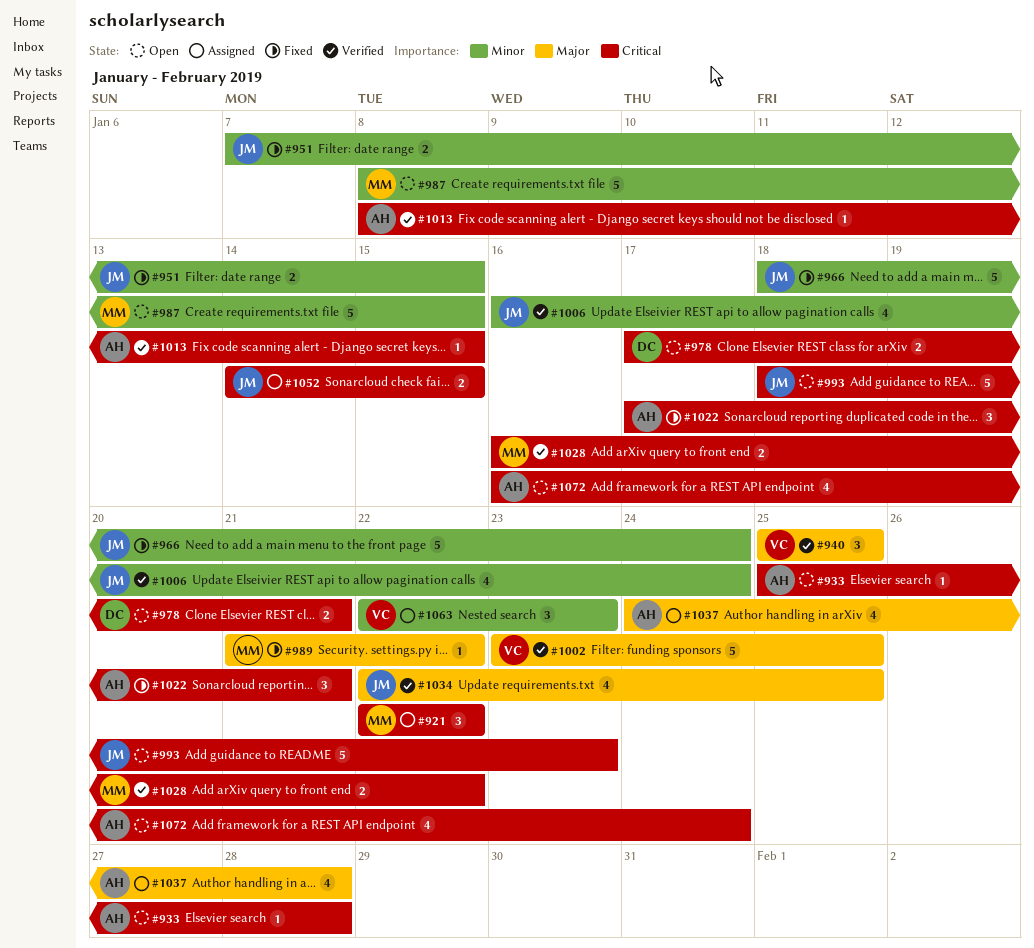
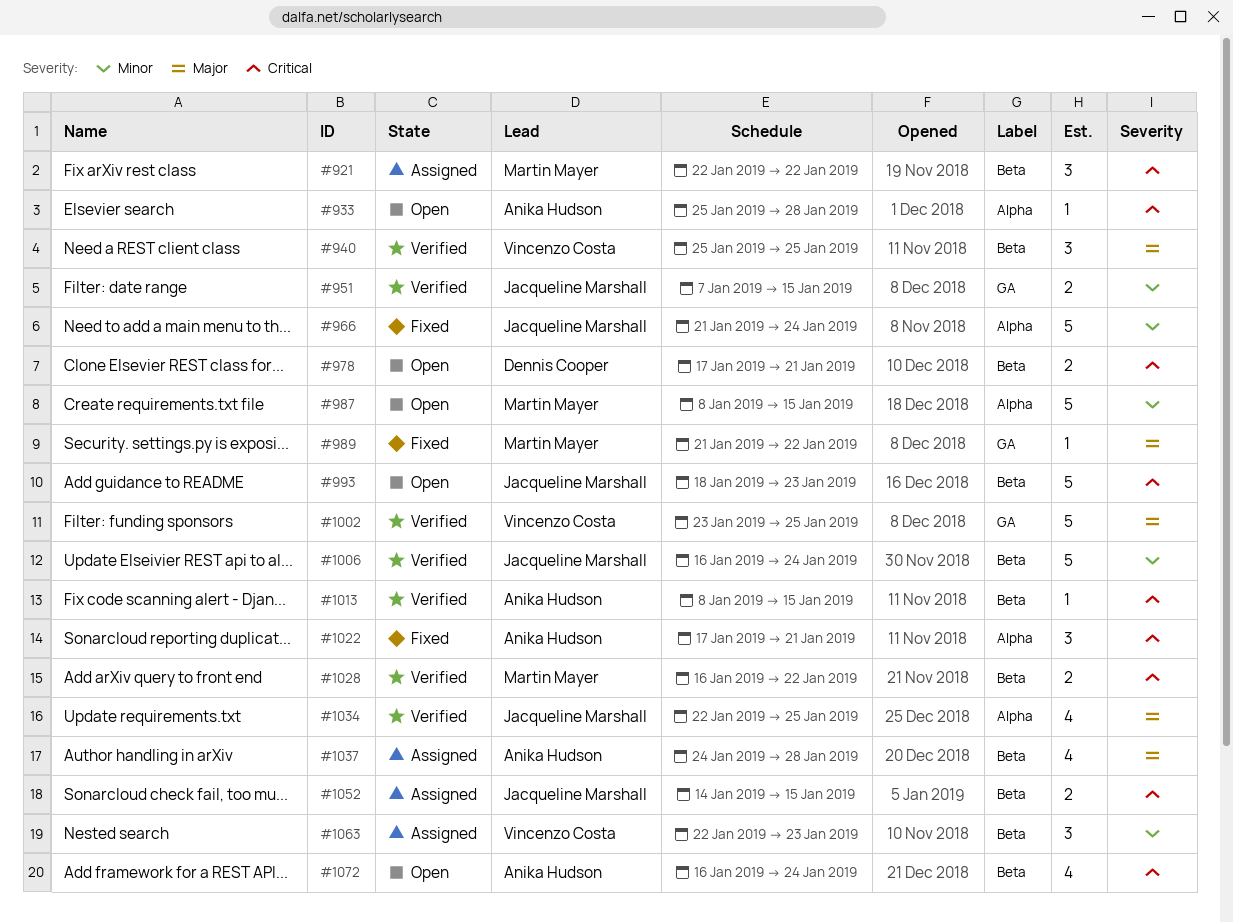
#951, status: Fixed -> Verified
#966, start: Jan 18 -> Jan 21
#1006, estimate: 4 -> 5

